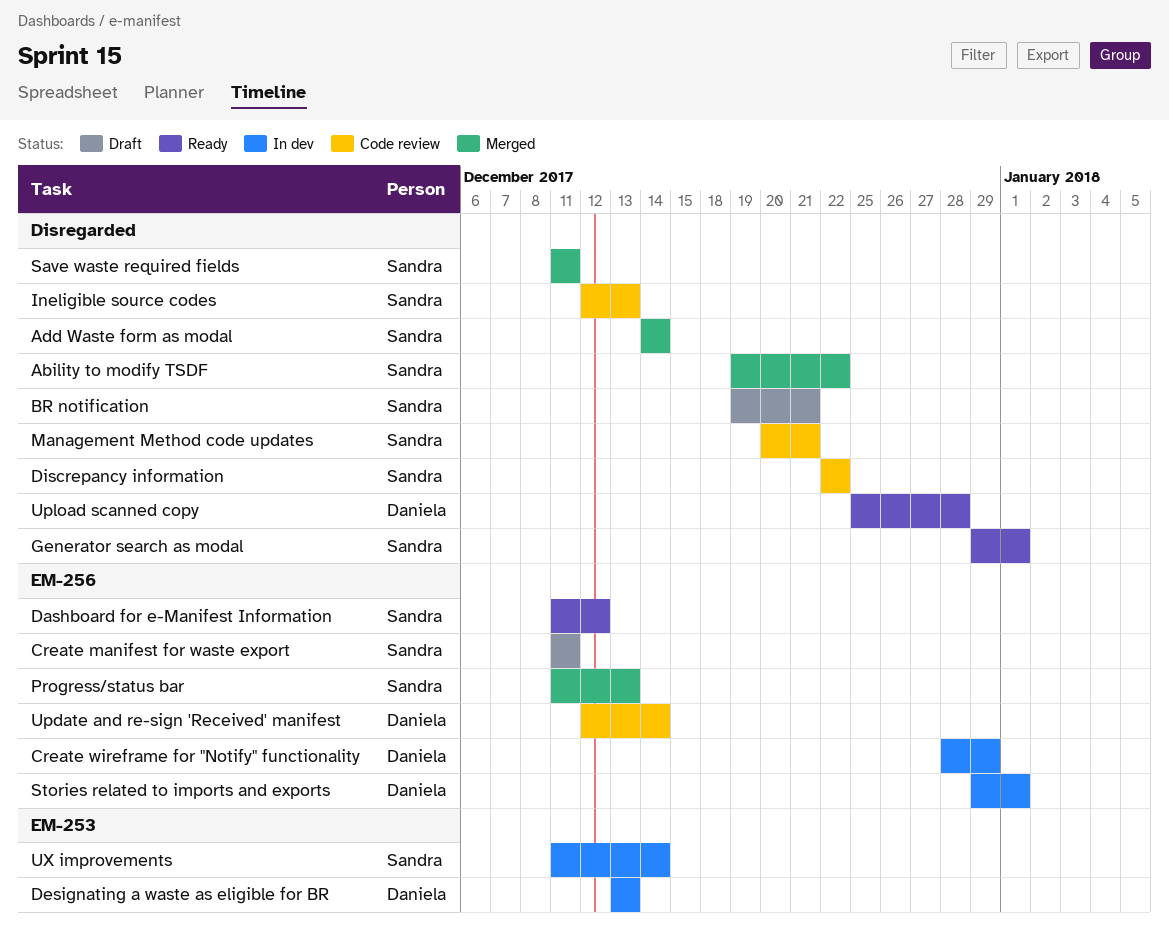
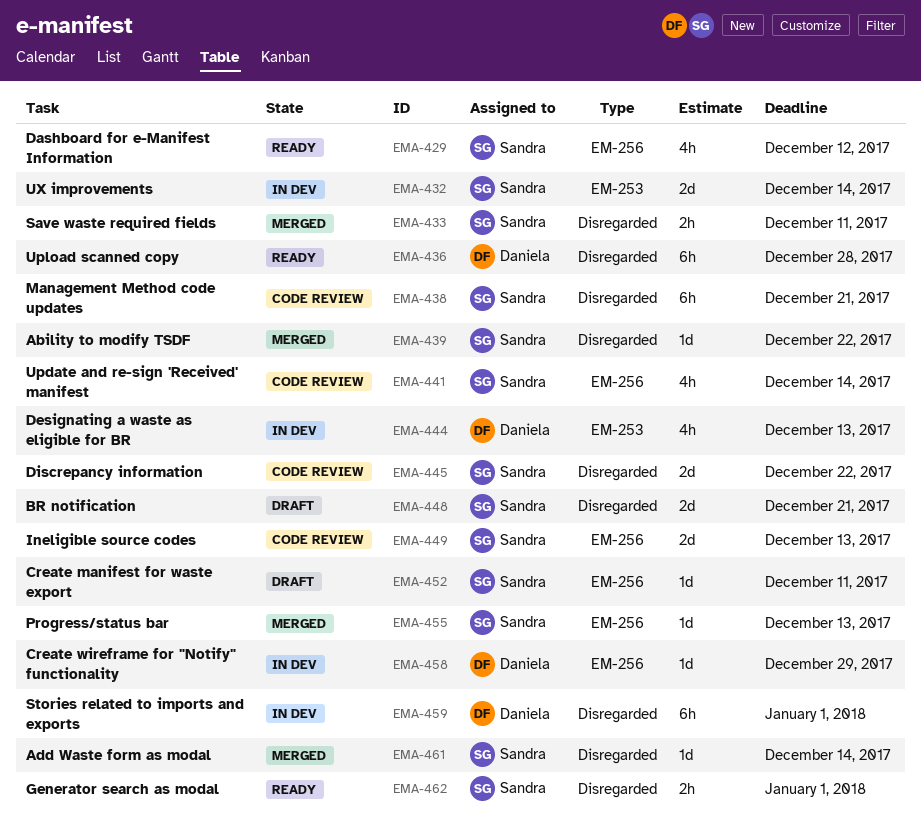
Ineligible source codes, label: Disregarded -> EM-256
Stories related to imports and exports, label: EM-256 -> Disregarded
Update and re-sign 'Received' manifest, owner: Daniela -> Sandra

